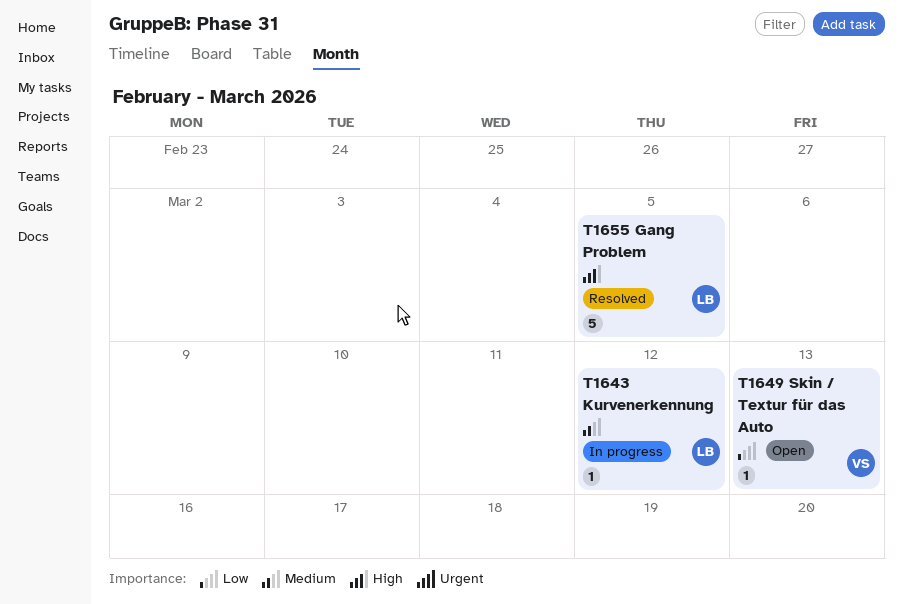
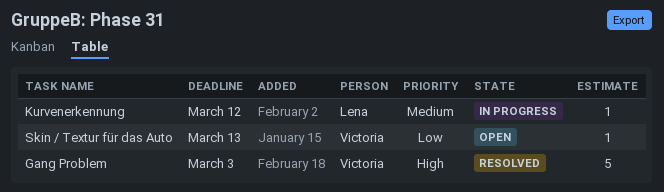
Gang Problem, owner: Lena -> Victoria
Gang Problem, due: Mar 5 -> Mar 3

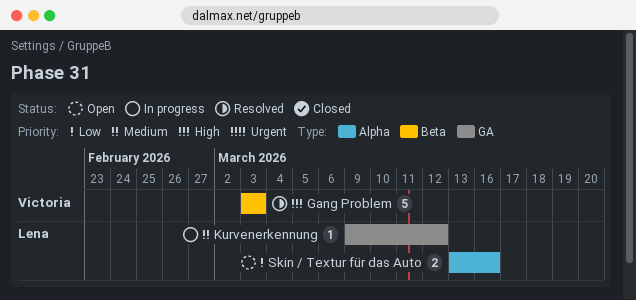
Skin / Textur für das Auto, owner: Victoria -> Lena
Skin / Textur für das Auto, estimate: 1 -> 2
Skin / Textur für das Auto, due: Mar 13 -> Mar 16

